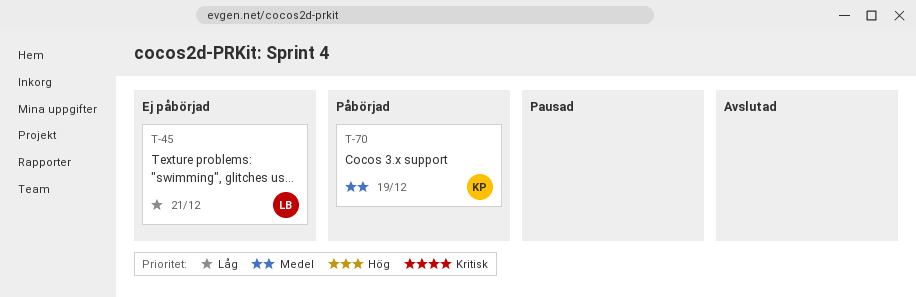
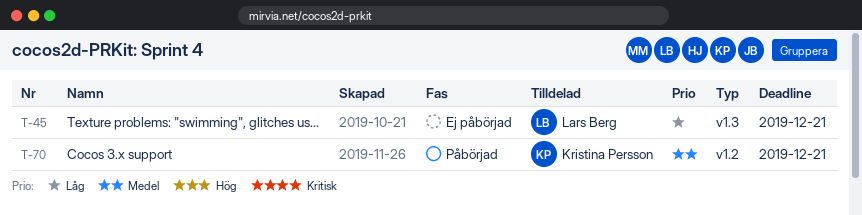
T-70, due: Dec 19 -> Dec 21

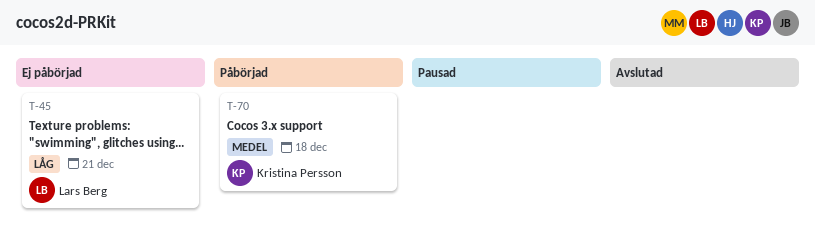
T-70, due: Dec 21 -> Dec 18

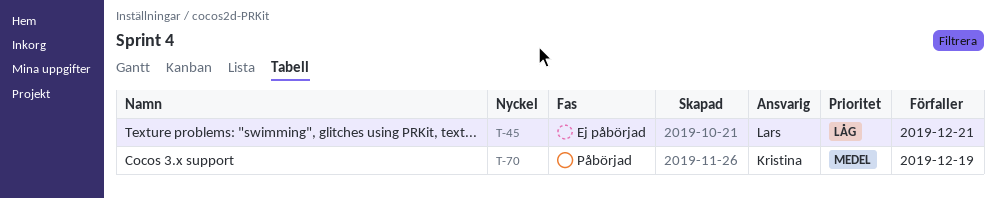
T-70, due: Dec 18 -> Dec 19

